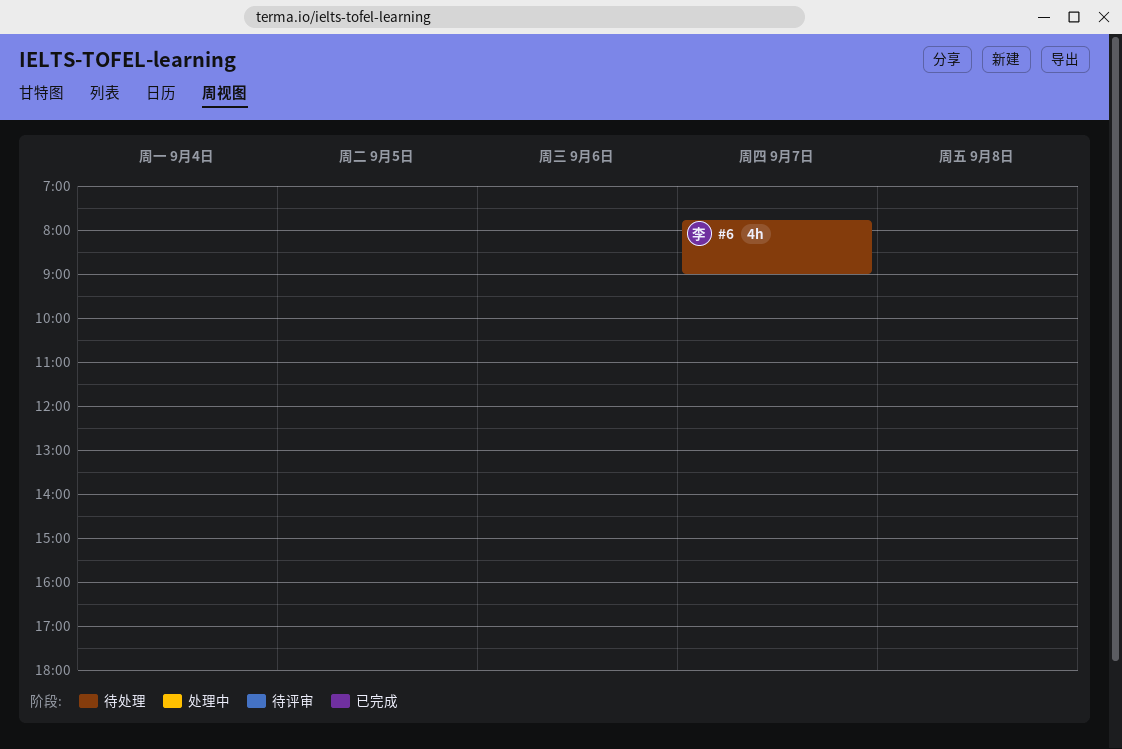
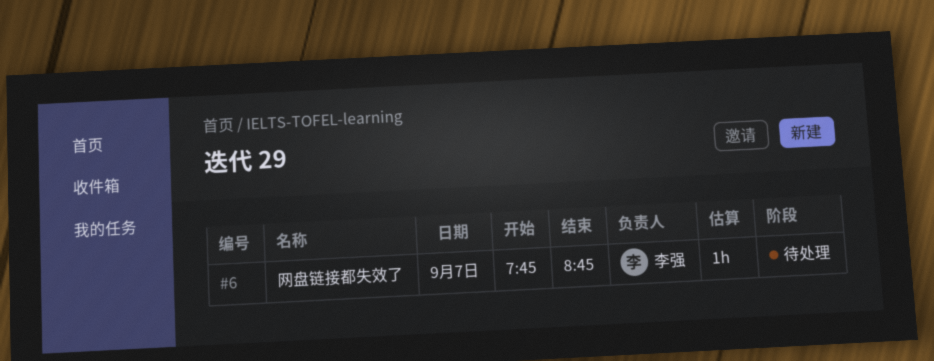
#6, estimate: 4h -> 1h
#6, ends: 09:00 -> 08:45

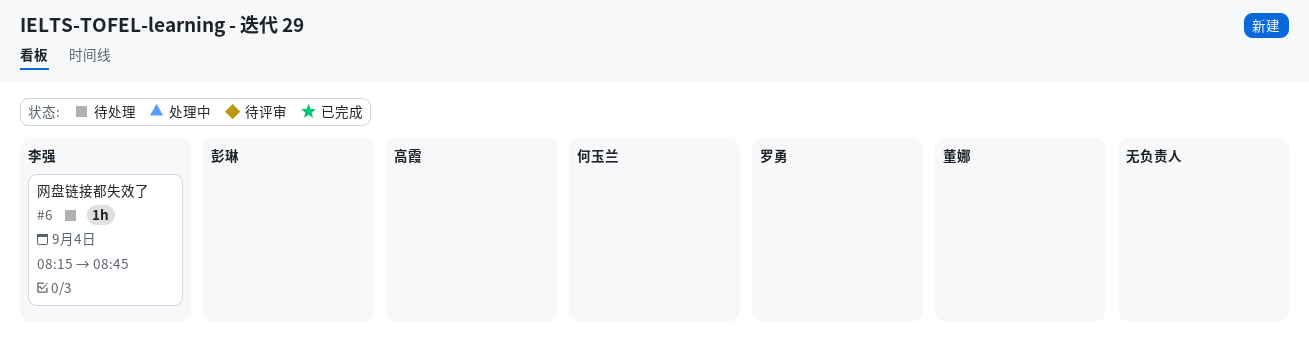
#6, day: Sep 7 -> Sep 4
#6, begins: 07:45 -> 08:15

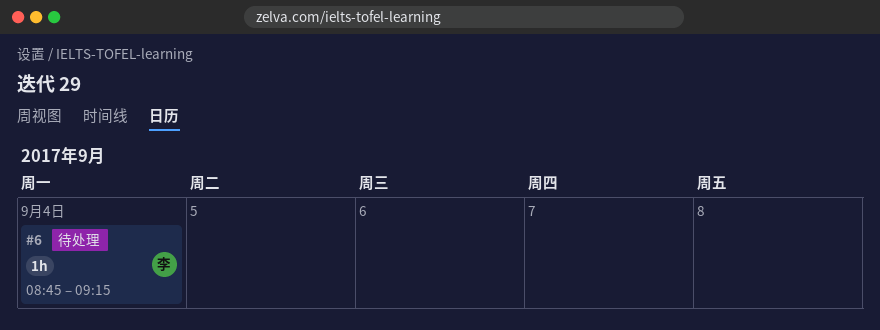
#6, begins: 08:15 -> 08:45
#6, ends: 08:45 -> 09:15

